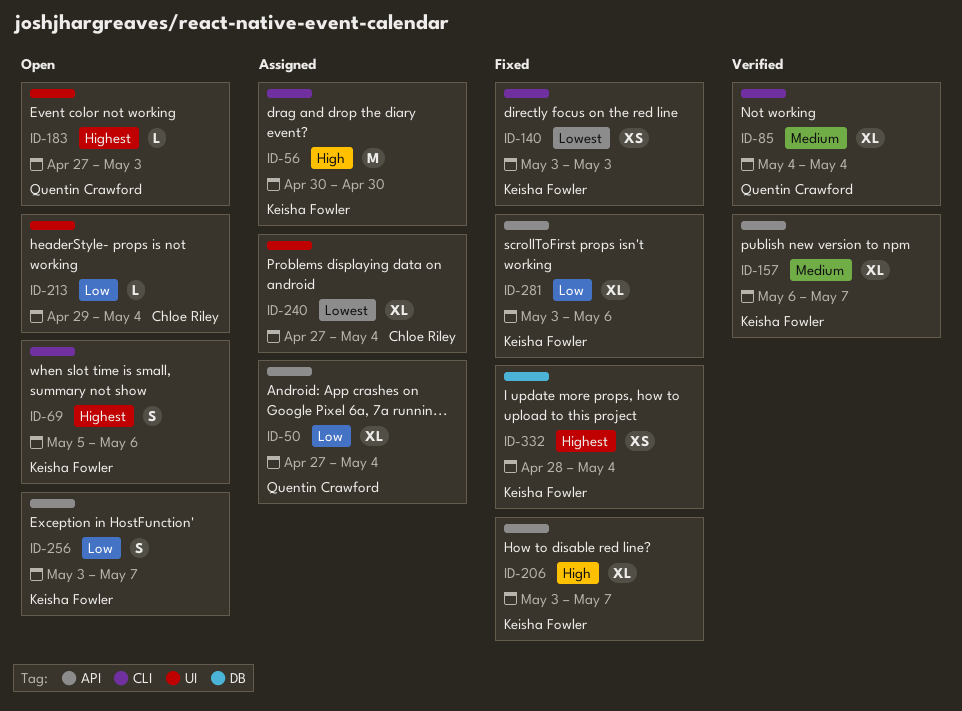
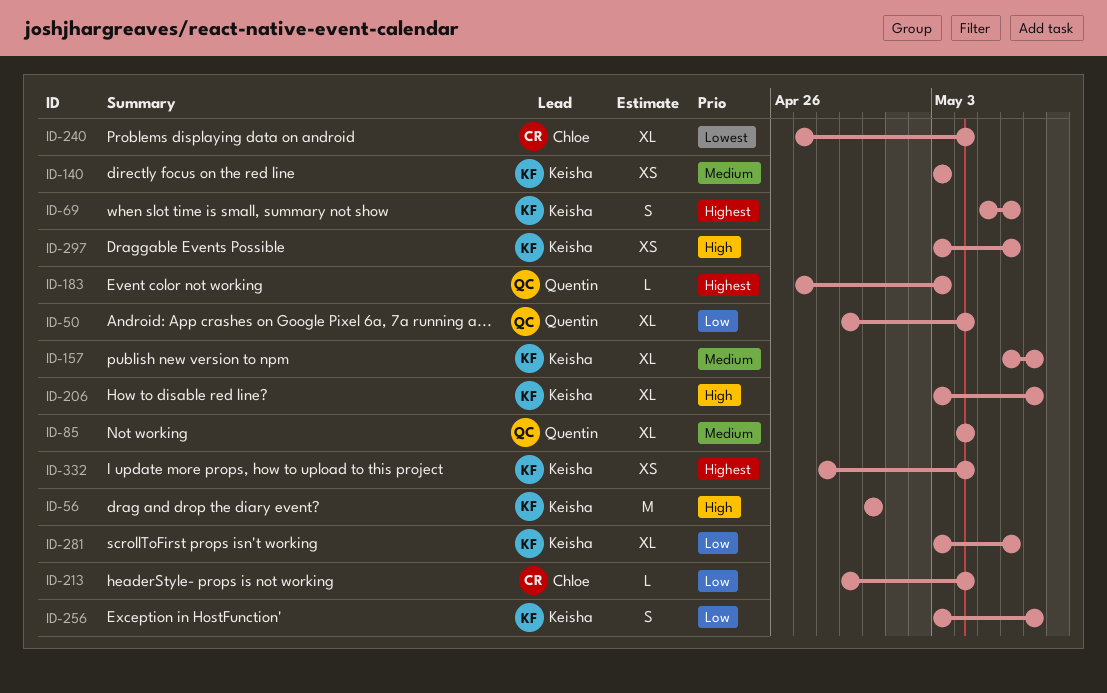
ID-50, start: Apr 27 -> Apr 29
ID-140, priority: Lowest -> Medium
ID-297: none -> present

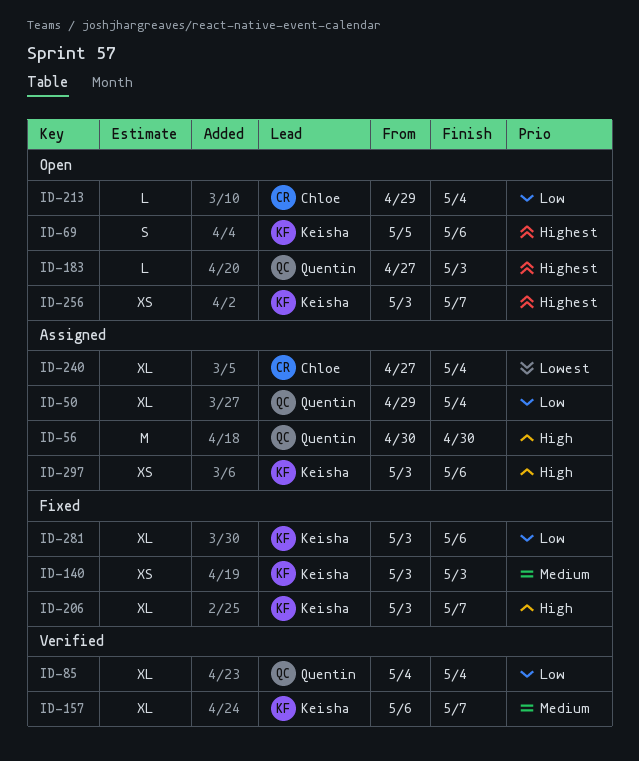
ID-56, owner: Keisha -> Quentin
ID-85, priority: Medium -> Low
ID-256, priority: Low -> Highest
ID-256, estimate: S -> XS
ID-332: present -> none

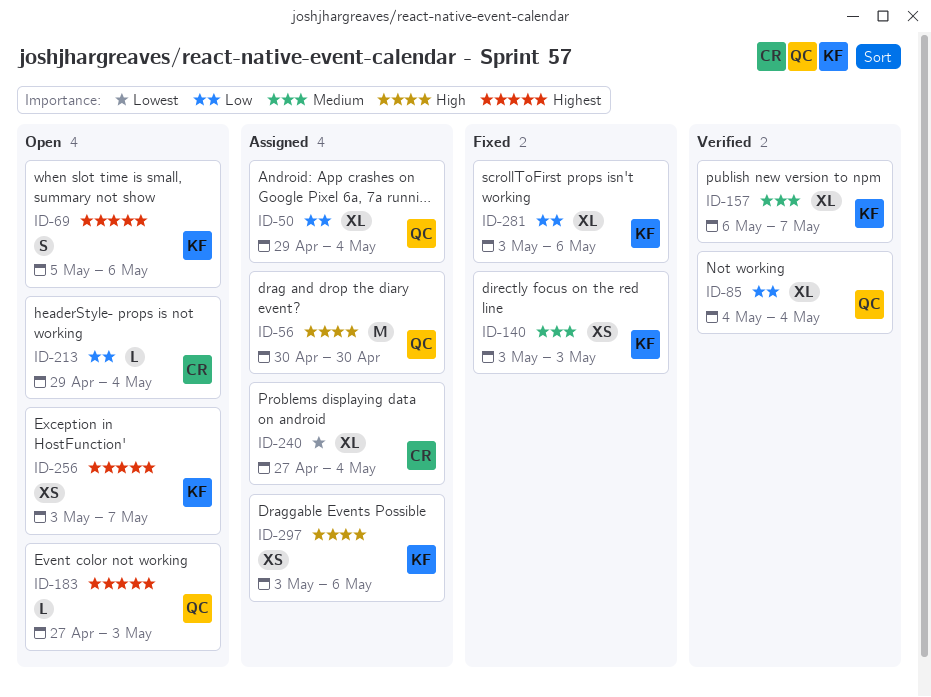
ID-206: present -> none

